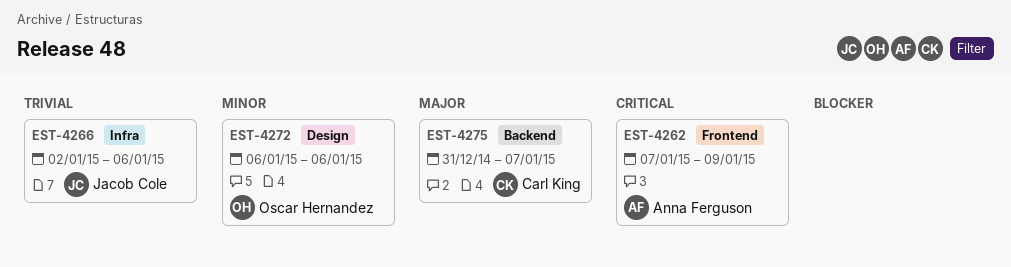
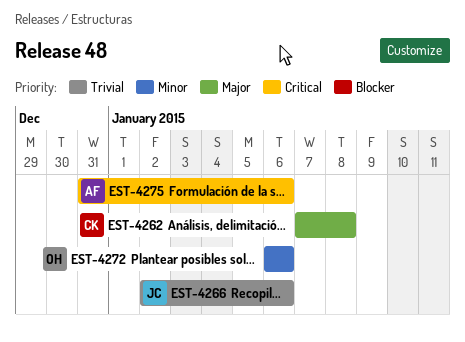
EST-4262, owner: Anna Ferguson -> Carl King
EST-4262, priority: Critical -> Major
EST-4262, due: Jan 9 -> Jan 8
EST-4275, owner: Carl King -> Anna Ferguson
EST-4275, priority: Major -> Critical
EST-4275, due: Jan 7 -> Jan 6

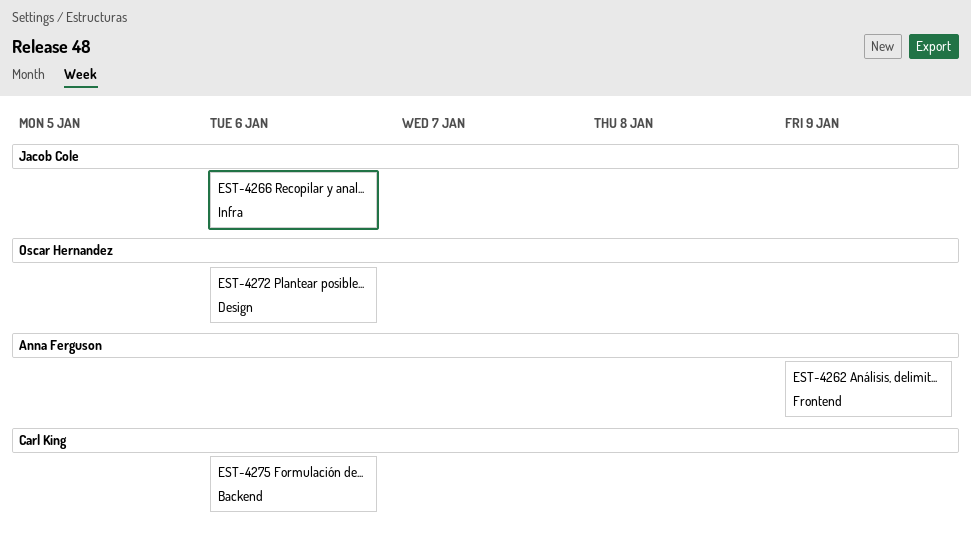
EST-4262, owner: Carl King -> Anna Ferguson
EST-4262, due: Jan 8 -> Jan 9
EST-4275, owner: Anna Ferguson -> Carl King

